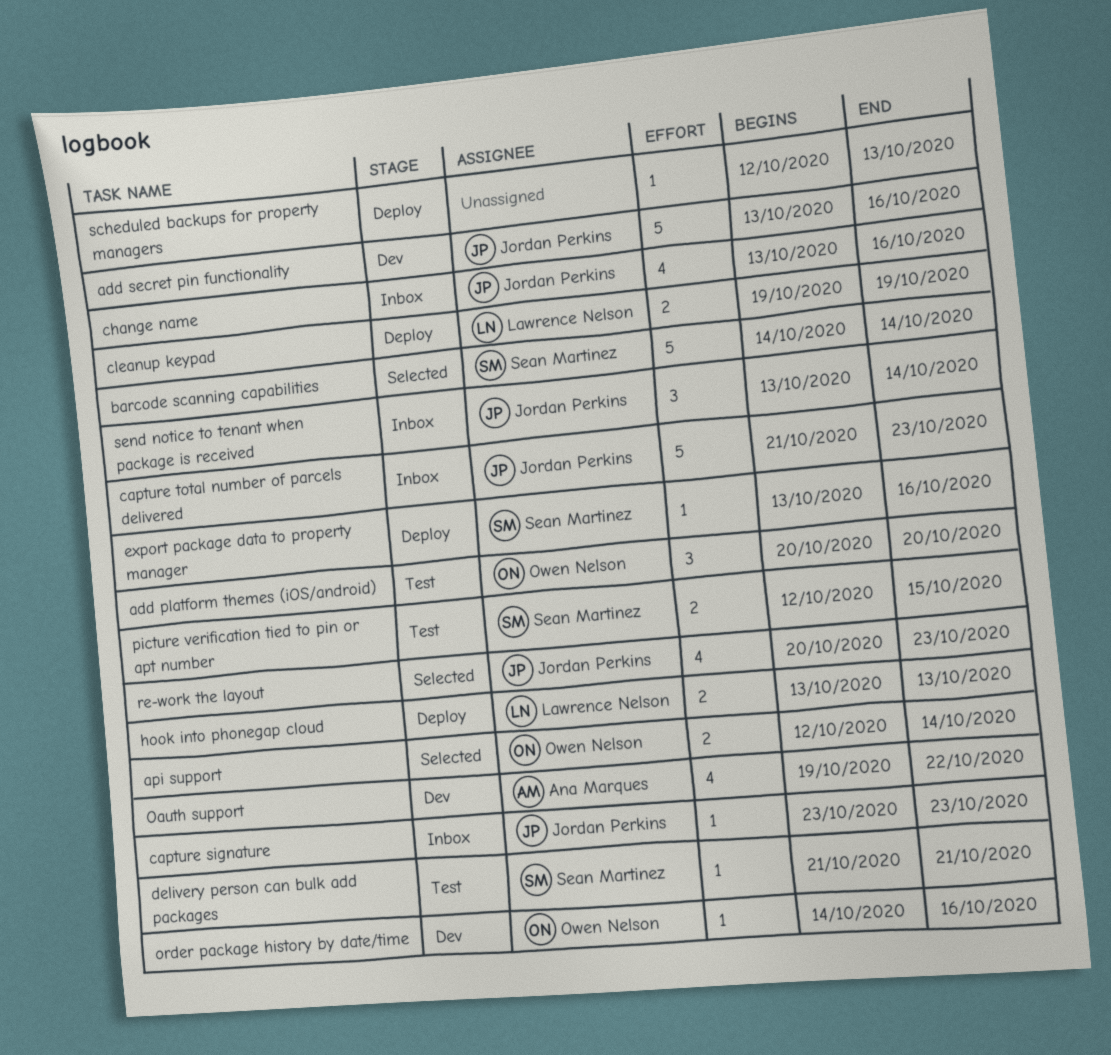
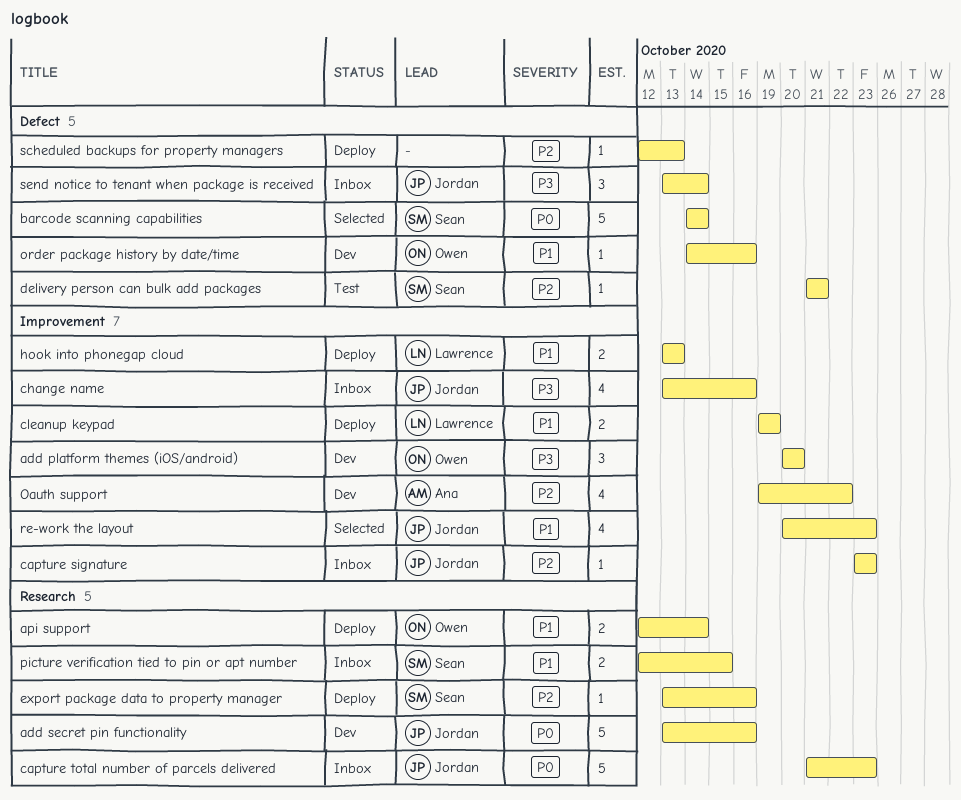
add platform themes (iOS/android), status: Test -> Dev
api support, status: Selected -> Deploy
picture verification tied to pin or apt number, status: Test -> Inbox

